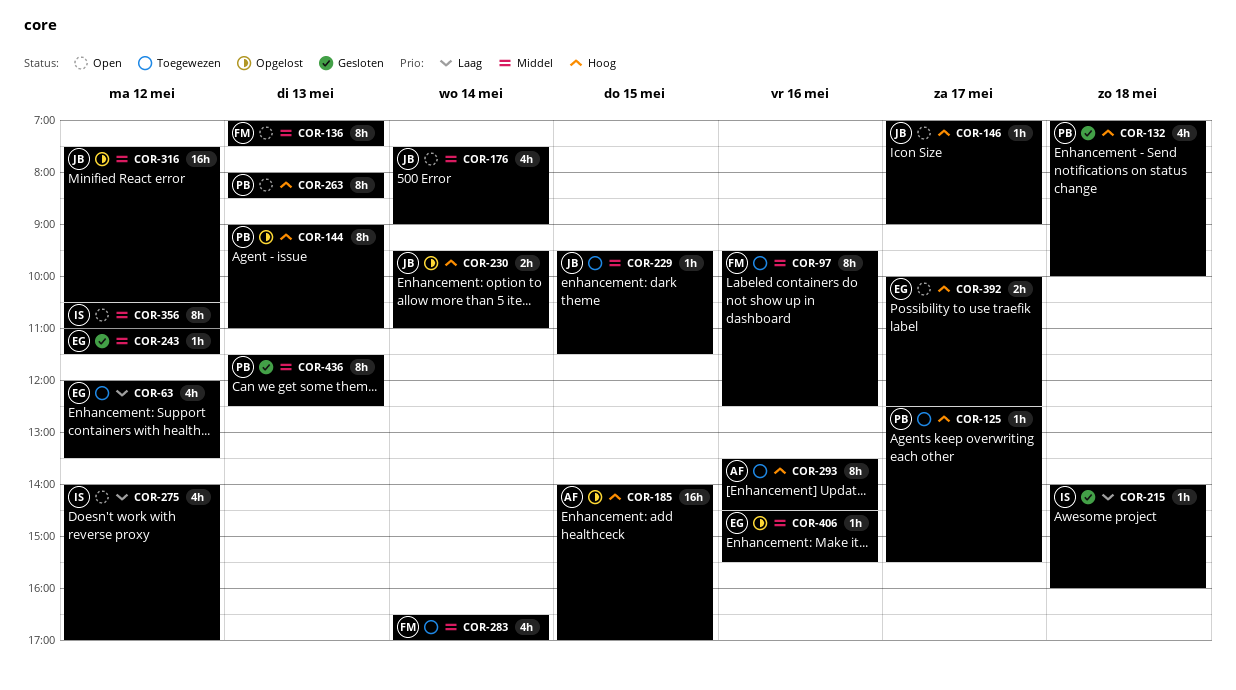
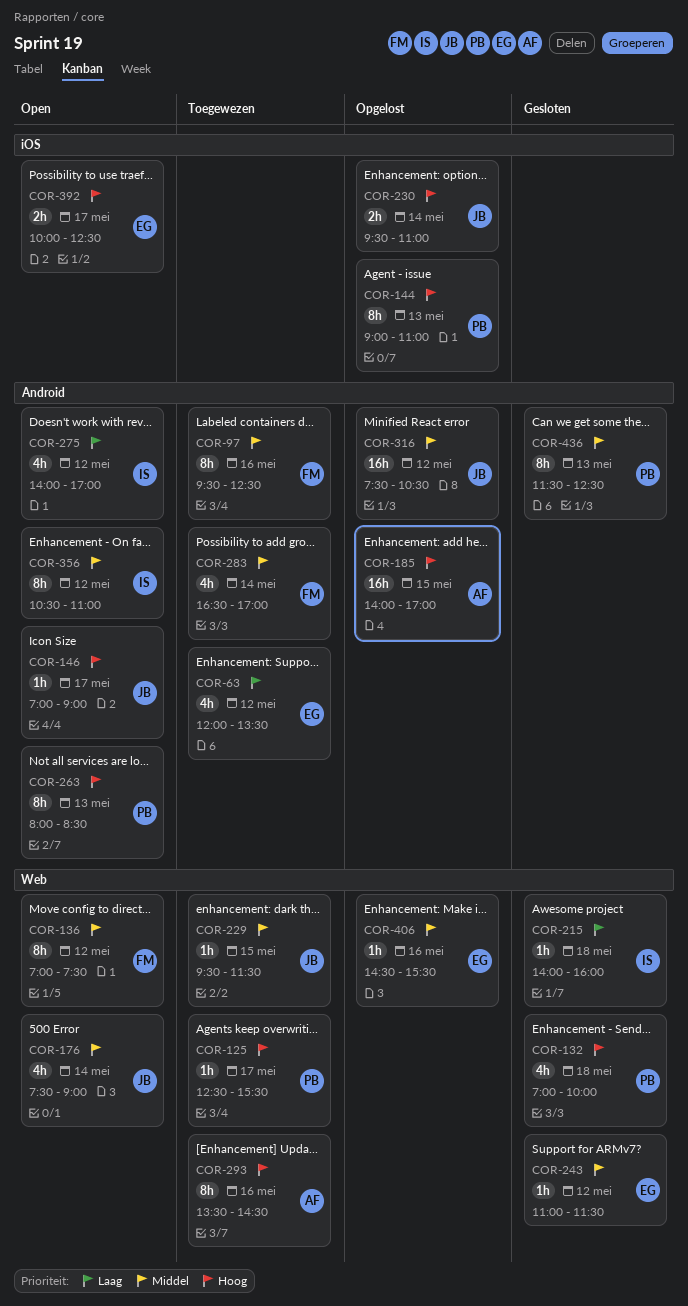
COR-136, day: May 13 -> May 12

